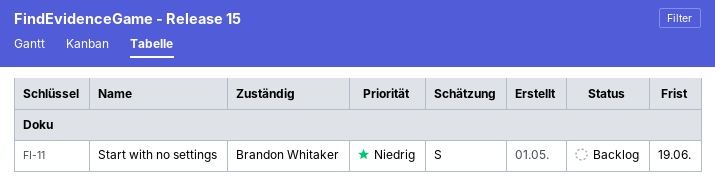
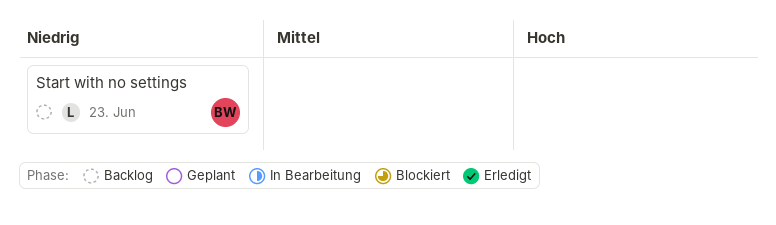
Start with no settings, estimate: S -> L
Start with no settings, due: Jun 19 -> Jun 23

